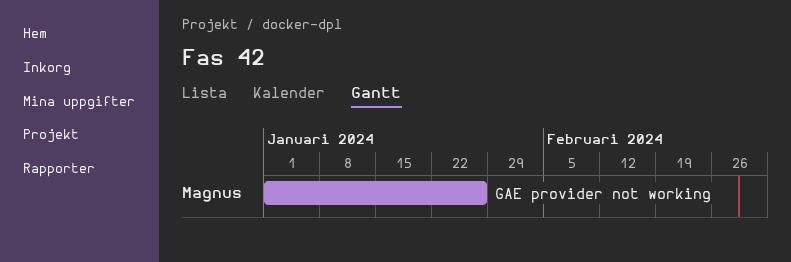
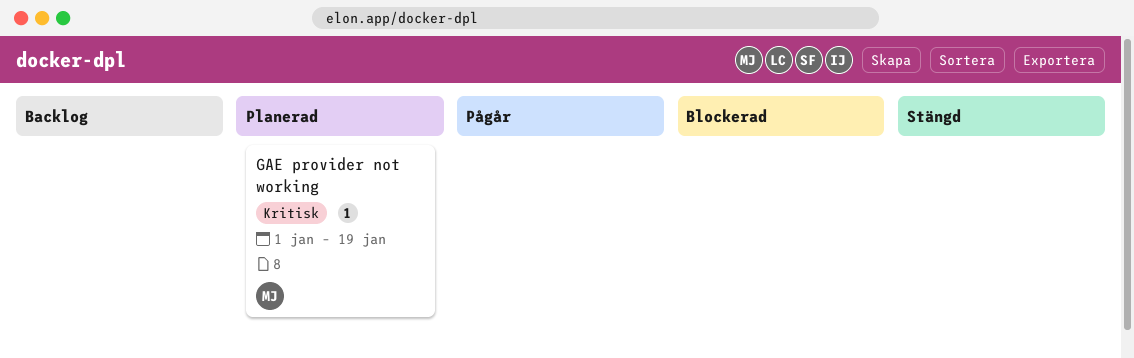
GAE provider not working, due: Jan 26 -> Jan 19

